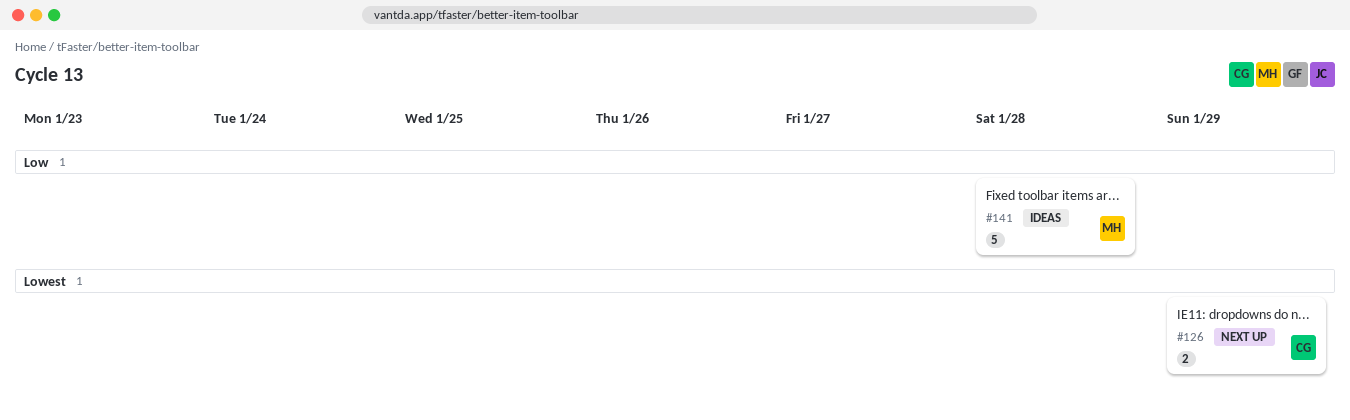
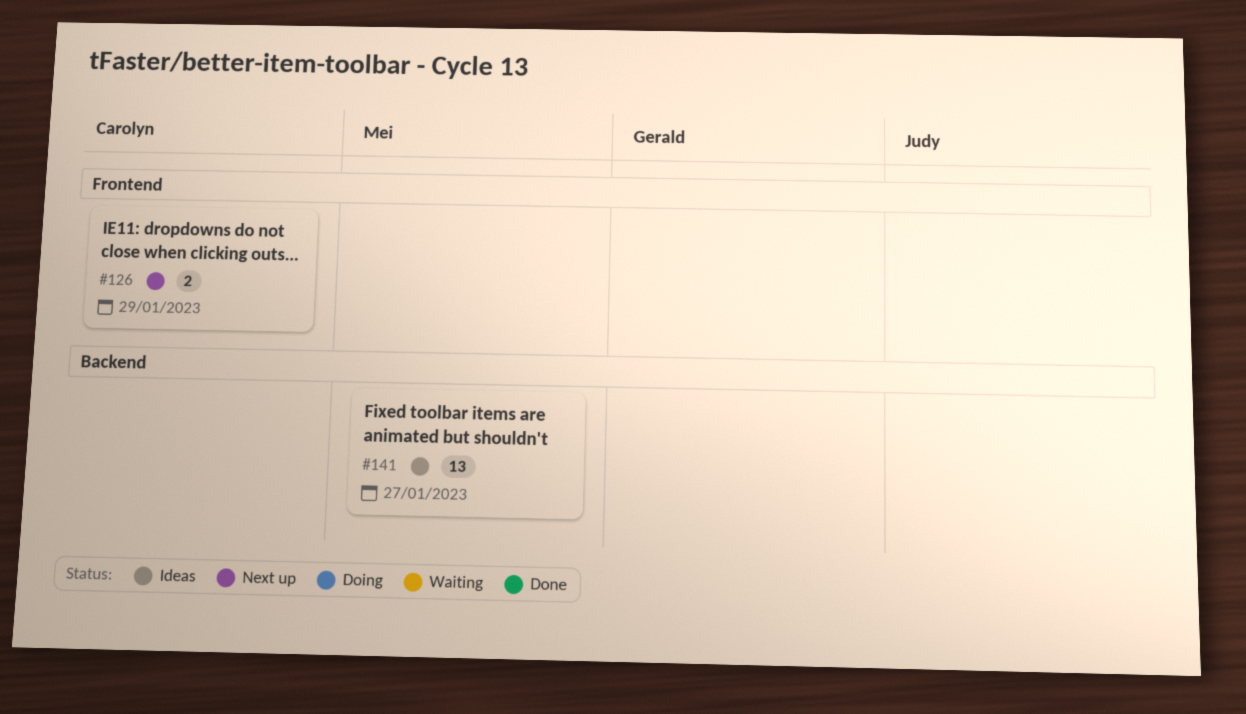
#141, estimate: 5 -> 13
#141, due: Jan 28 -> Jan 27

